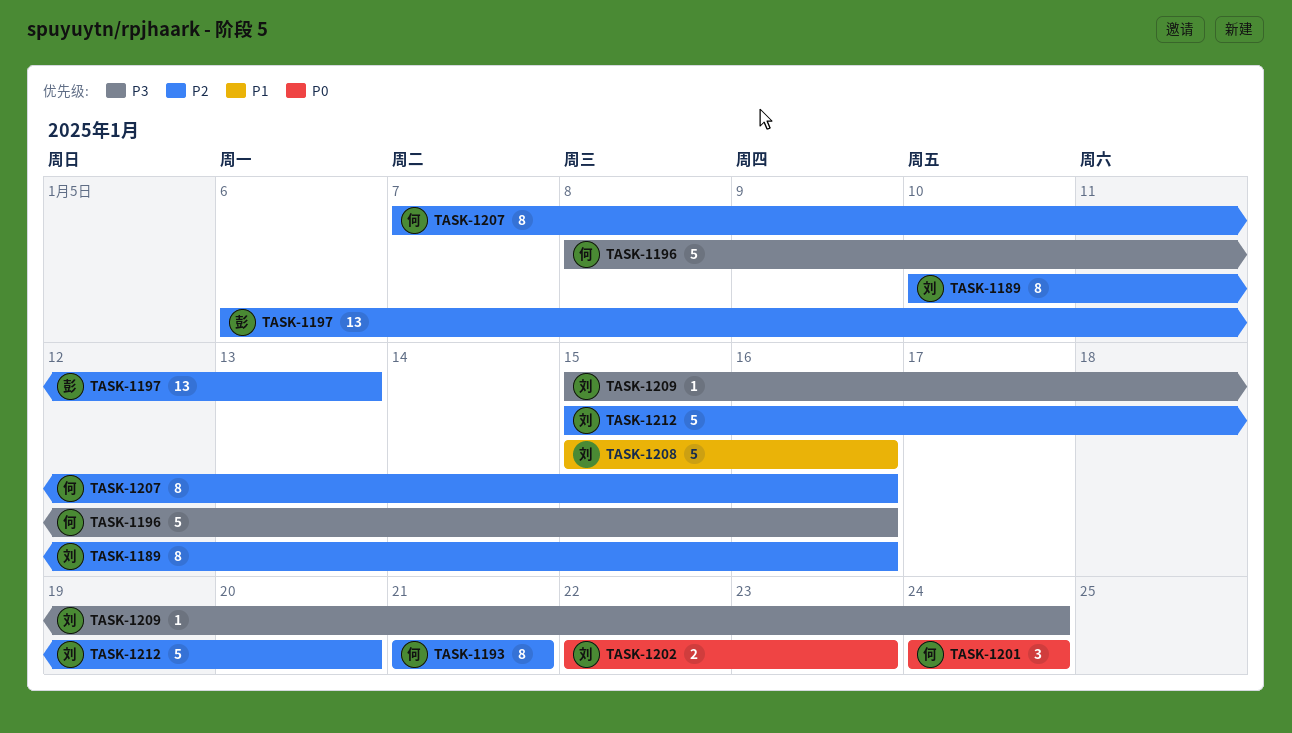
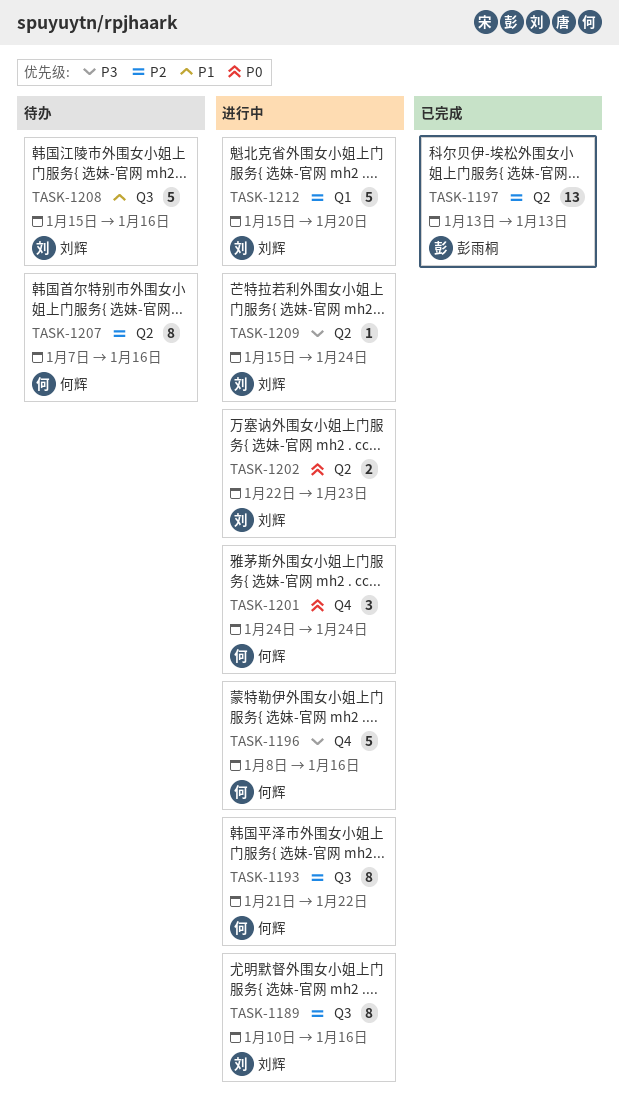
TASK-1193, due: Jan 21 -> Jan 22
TASK-1197, start: Jan 6 -> Jan 13

